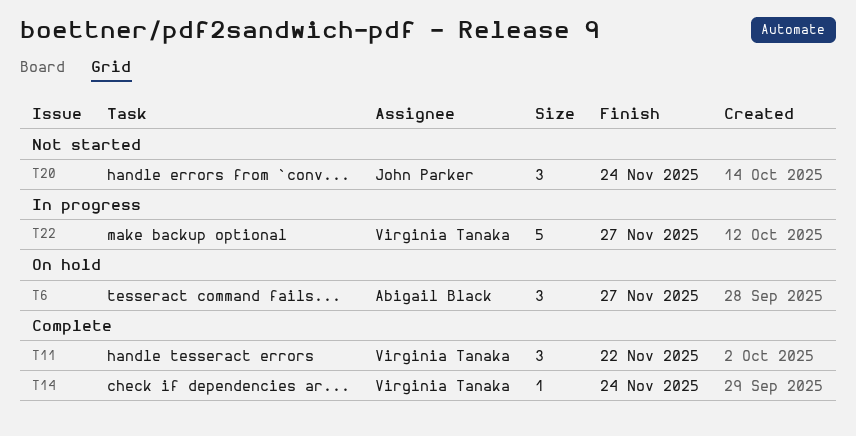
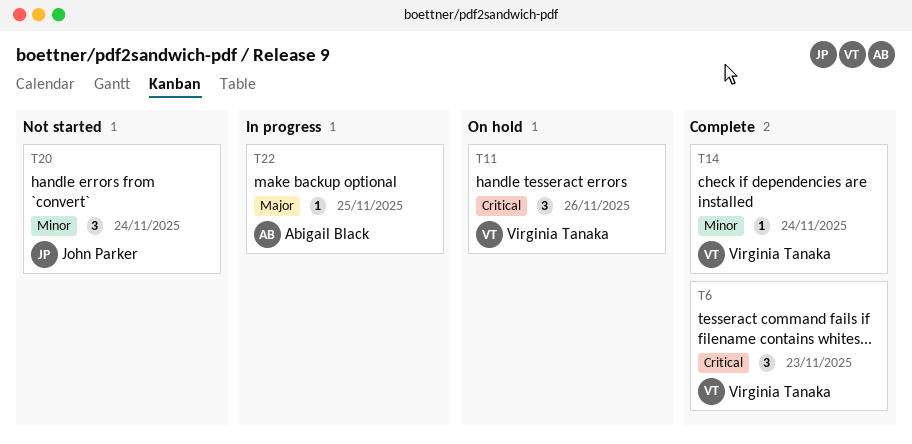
T6, status: On hold -> Complete
T6, owner: Abigail Black -> Virginia Tanaka
T6, due: Nov 27 -> Nov 23
T11, status: Complete -> On hold
T11, due: Nov 22 -> Nov 26
T22, owner: Virginia Tanaka -> Abigail Black
T22, estimate: 5 -> 1
T22, due: Nov 27 -> Nov 25

